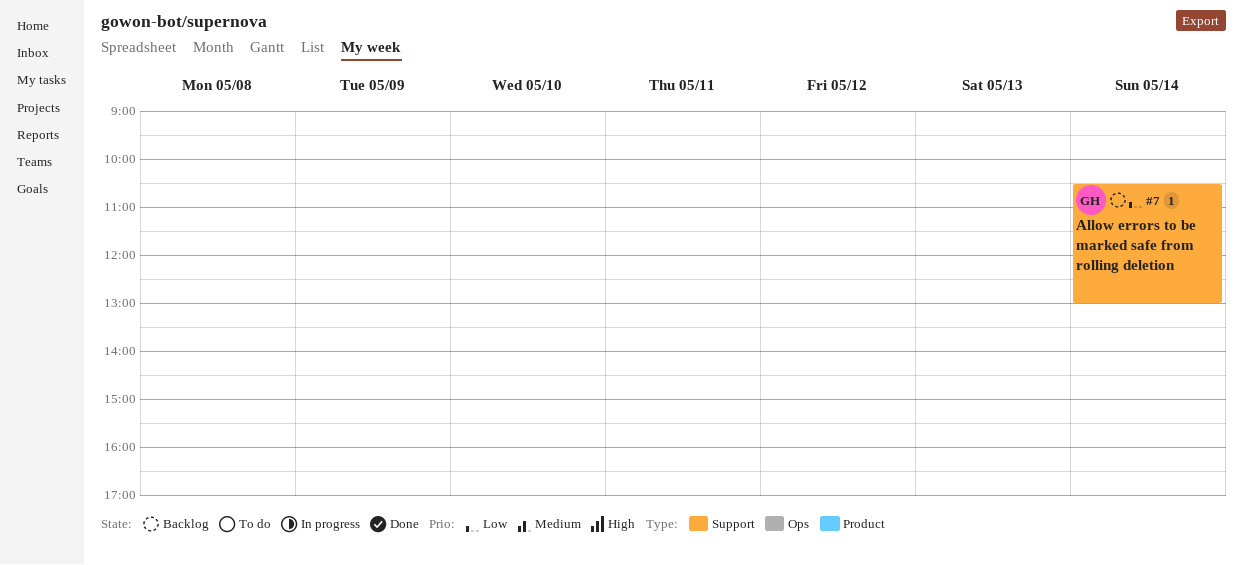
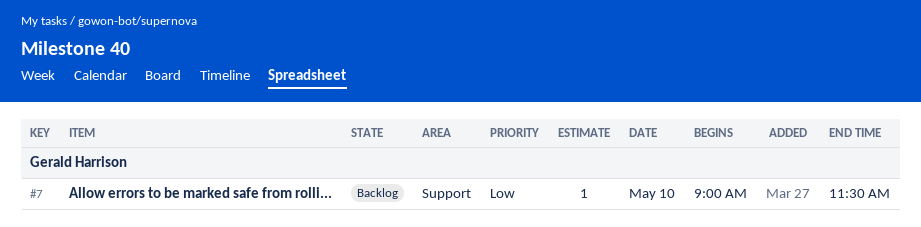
#7, day: May 14 -> May 10
#7, begins: 10:30 -> 09:00
#7, ends: 13:00 -> 11:30

